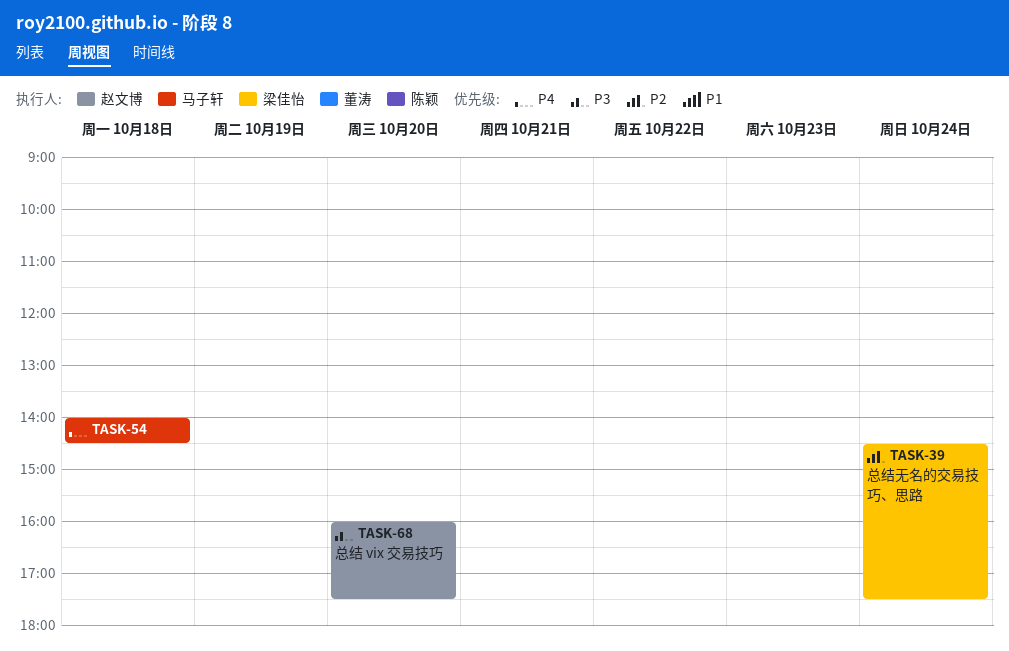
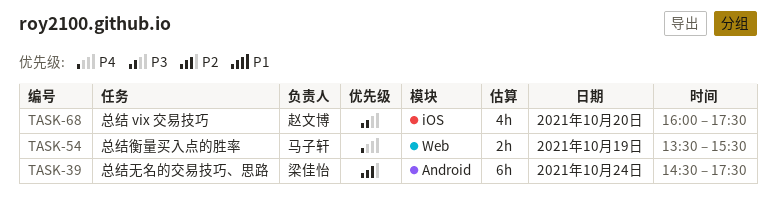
TASK-54, day: Oct 18 -> Oct 19
TASK-54, begins: 14:00 -> 13:30
TASK-54, ends: 14:30 -> 15:30

